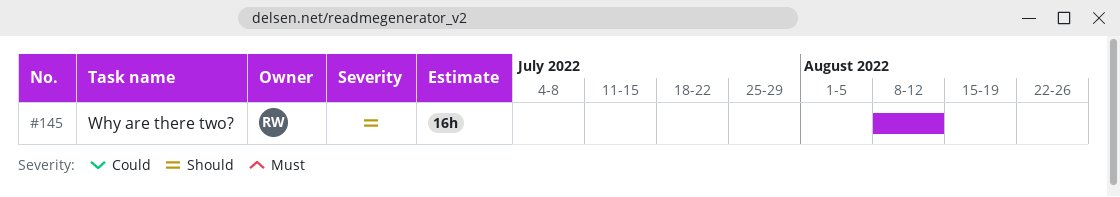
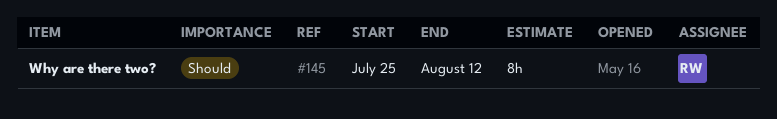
#145, estimate: 16h -> 8h
#145, start: Aug 8 -> Jul 25

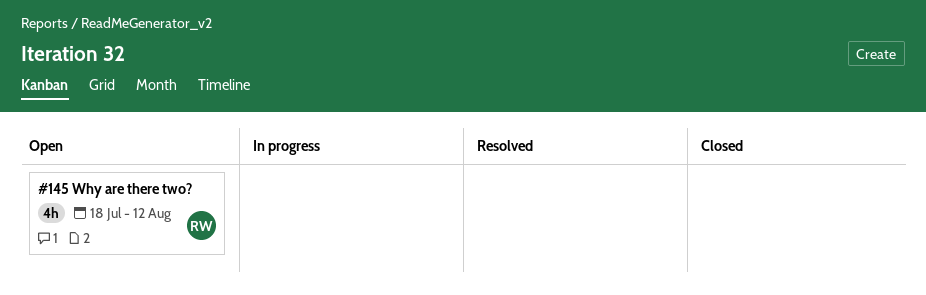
#145, estimate: 8h -> 4h
#145, start: Jul 25 -> Jul 18

